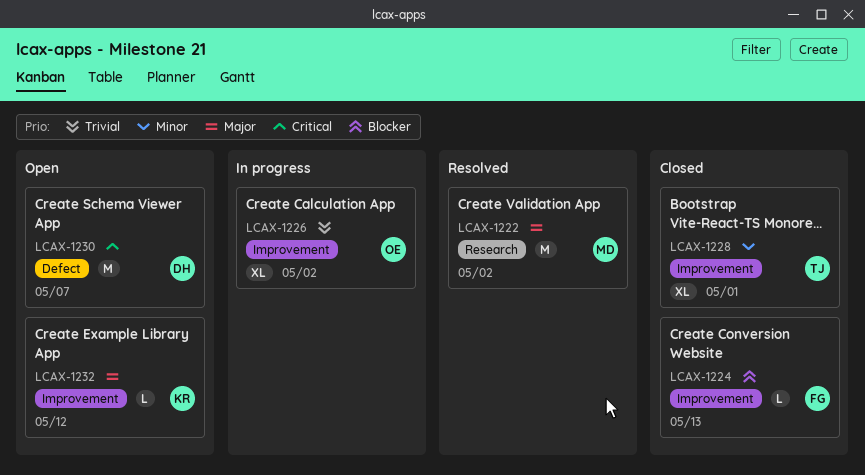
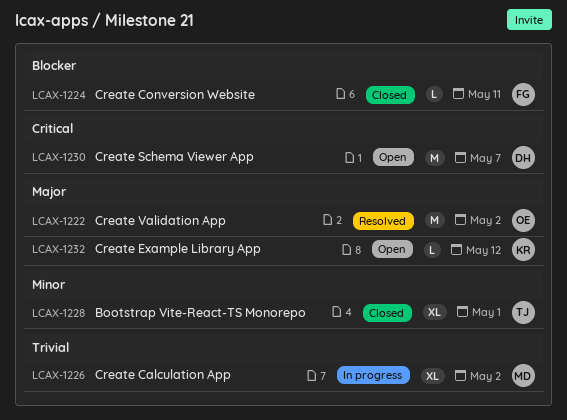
LCAX-1222, owner: MD -> OE
LCAX-1224, due: May 13 -> May 11
LCAX-1226, owner: OE -> MD

